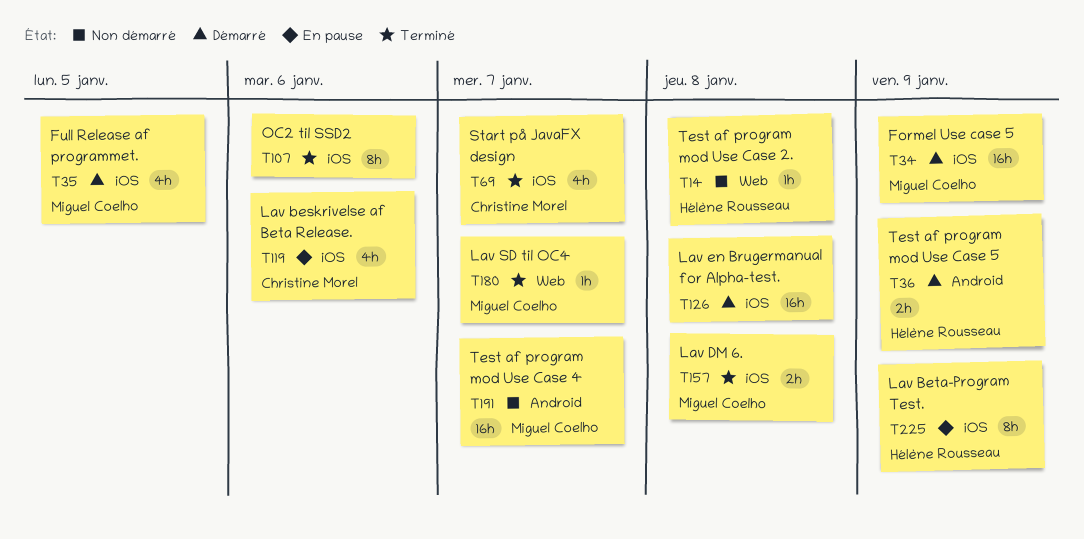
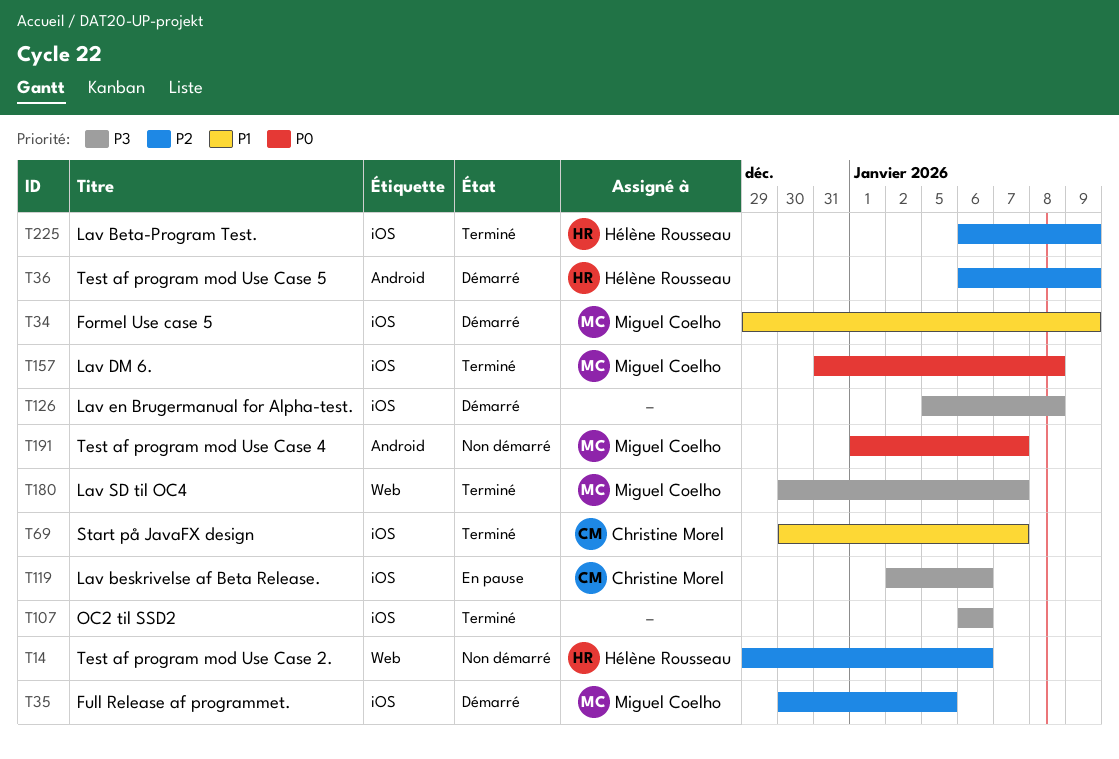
T14, due: Jan 8 -> Jan 6
T225, status: En pause -> Terminé

